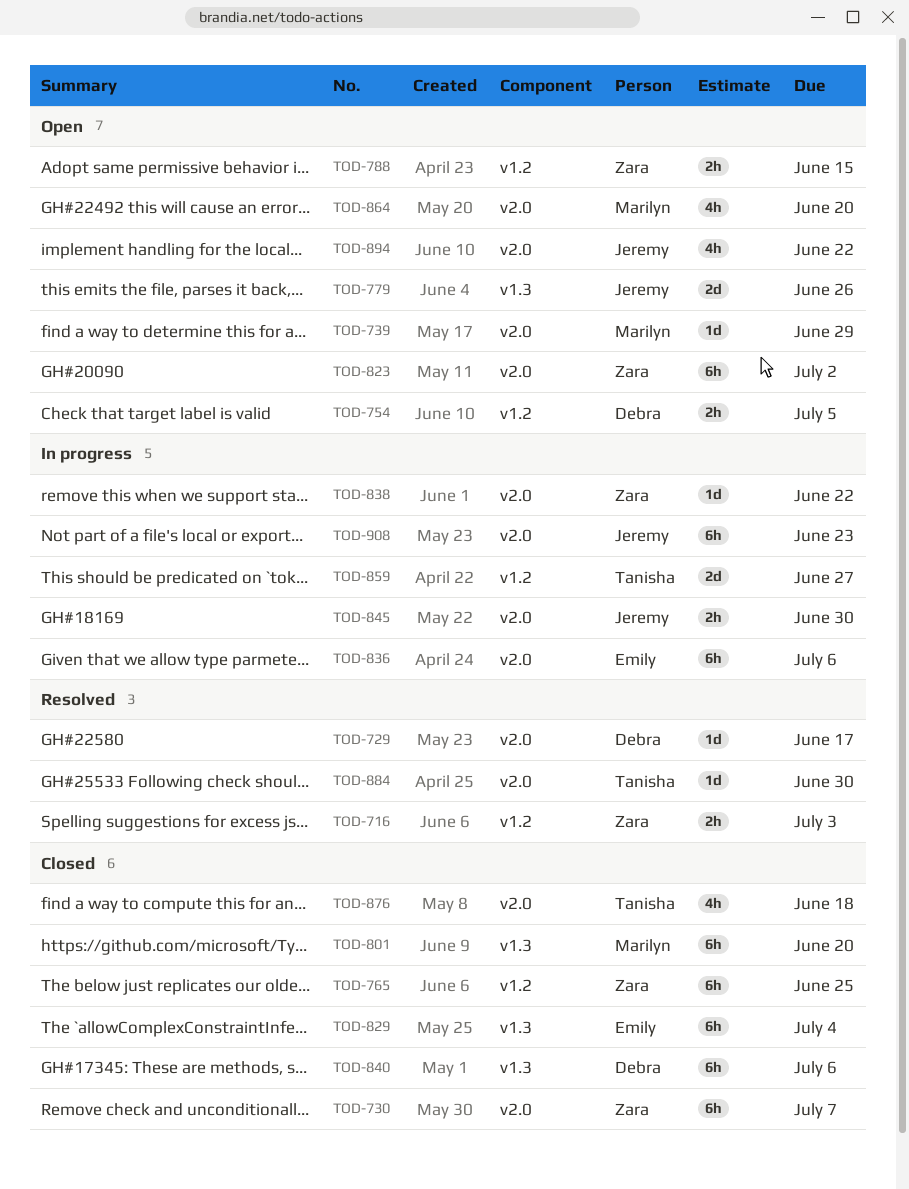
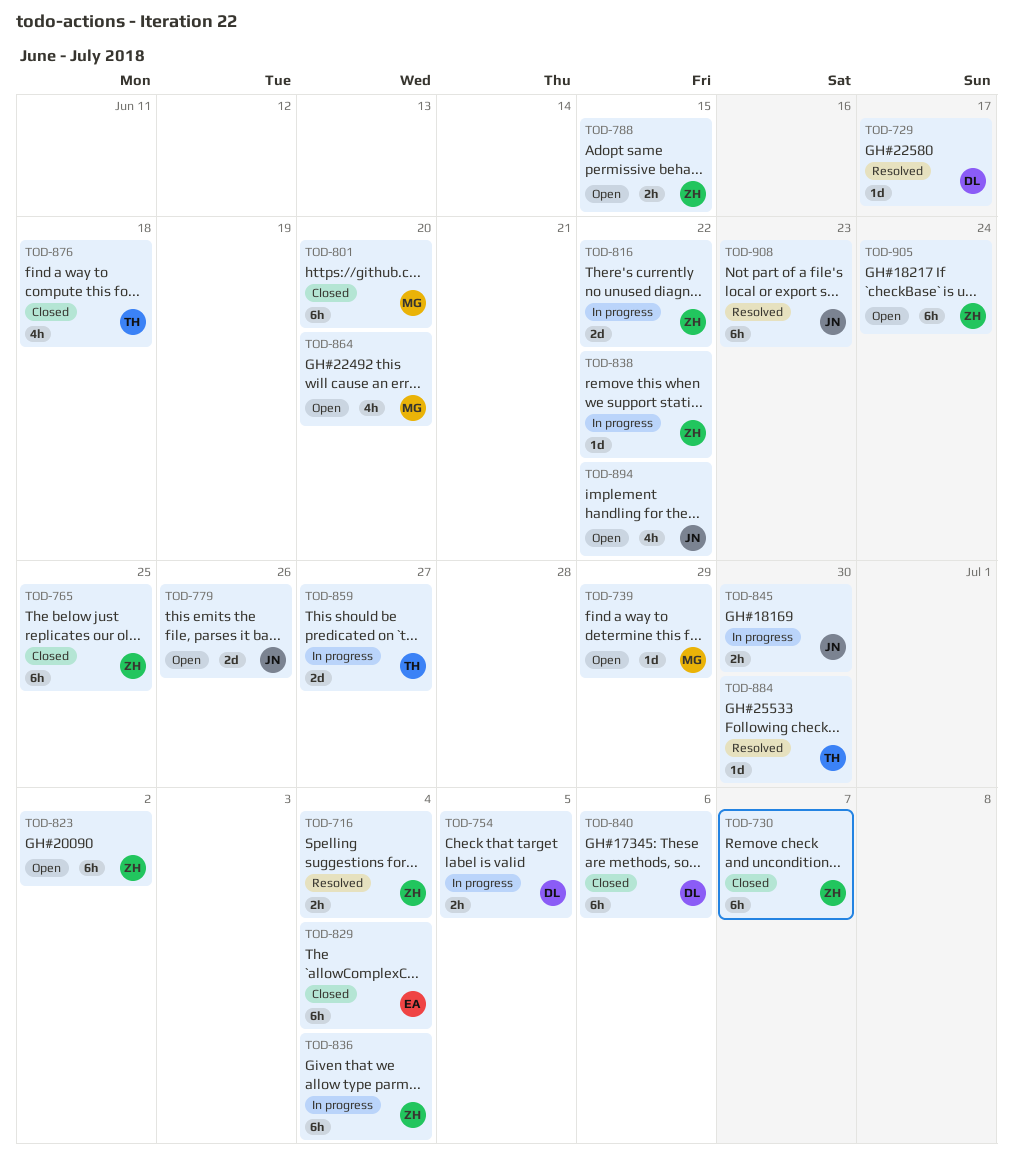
TOD-716, due: Jul 3 -> Jul 4
TOD-754, status: Open -> In progress
TOD-816: none -> present
TOD-836, owner: Emily -> Zara
TOD-836, due: Jul 6 -> Jul 4
TOD-905: none -> present
TOD-908, status: In progress -> Resolved

